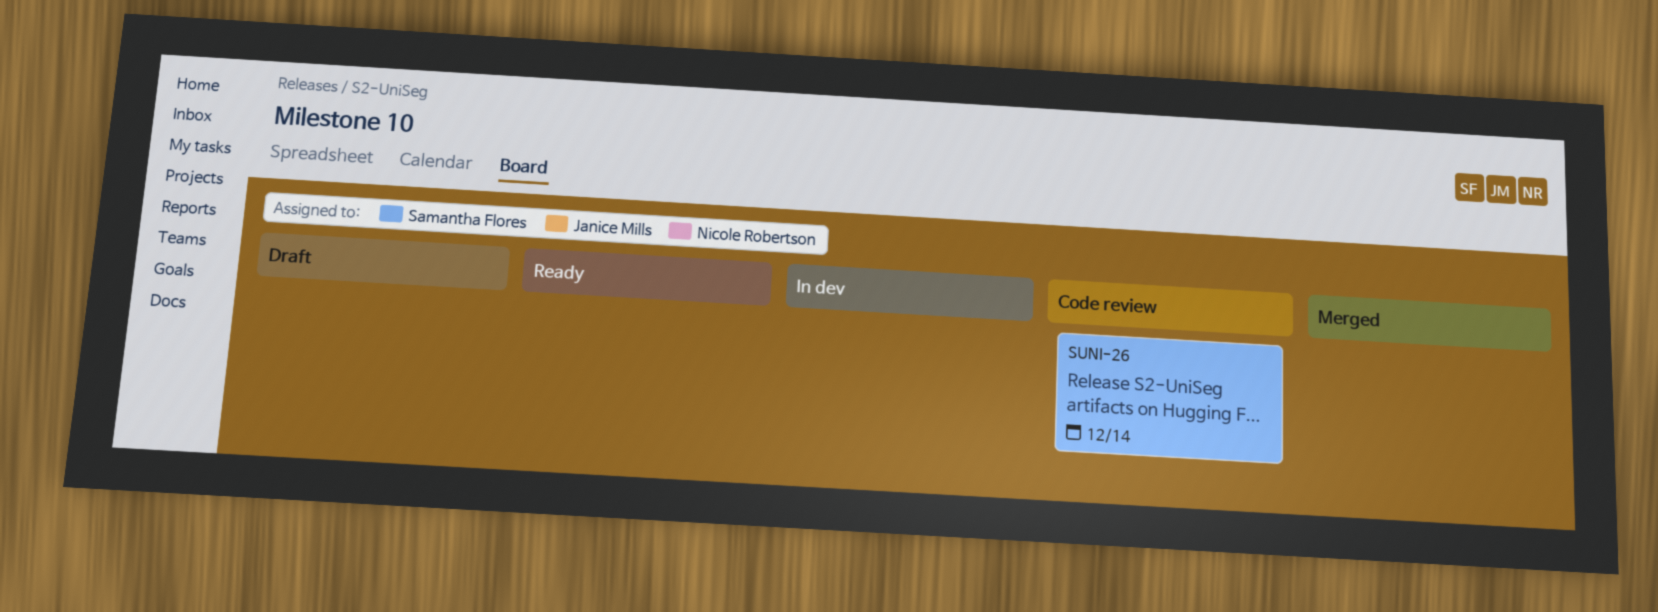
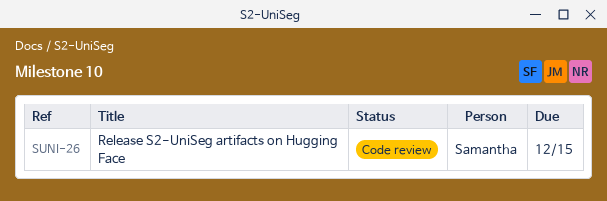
SUNI-26, due: Dec 14 -> Dec 15

